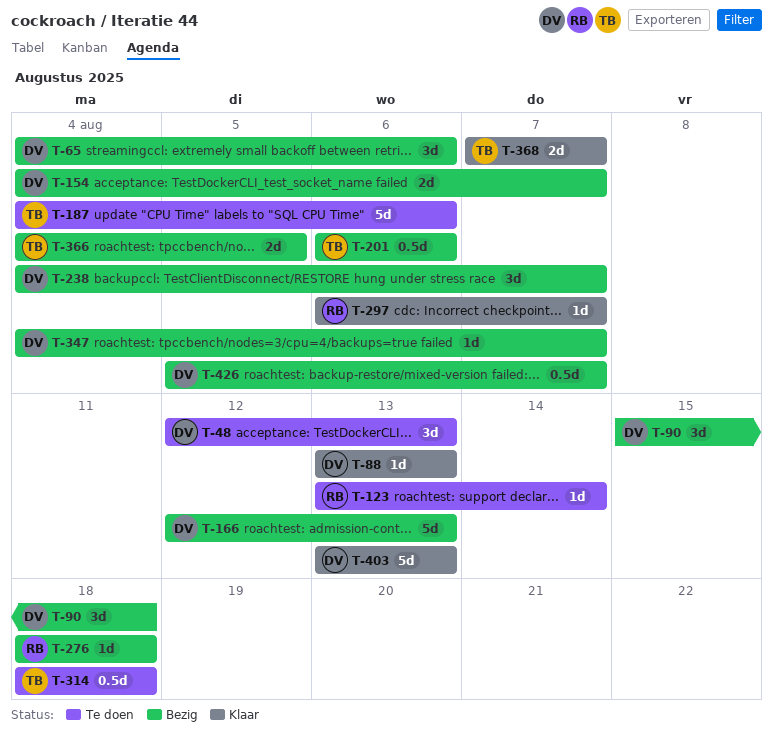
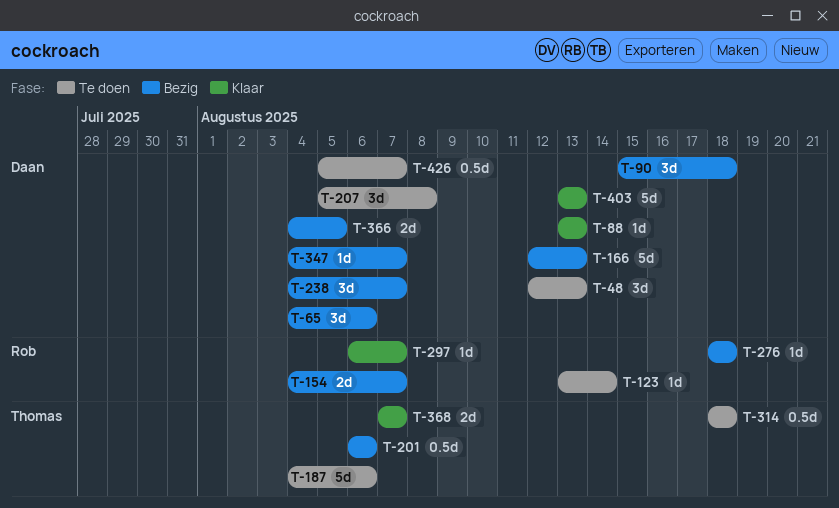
T-154, owner: Daan -> Rob
T-207: none -> present
T-366, owner: Thomas -> Daan
T-426, status: Bezig -> Te doen

